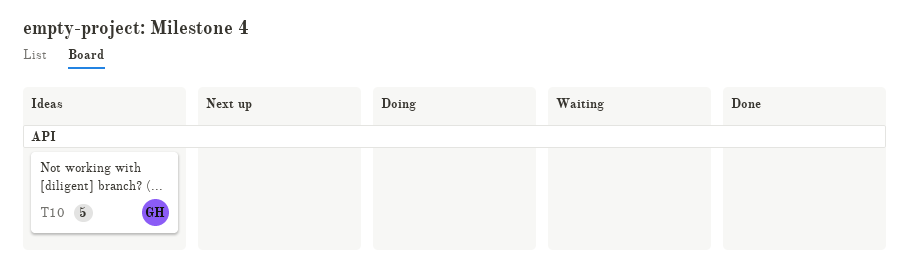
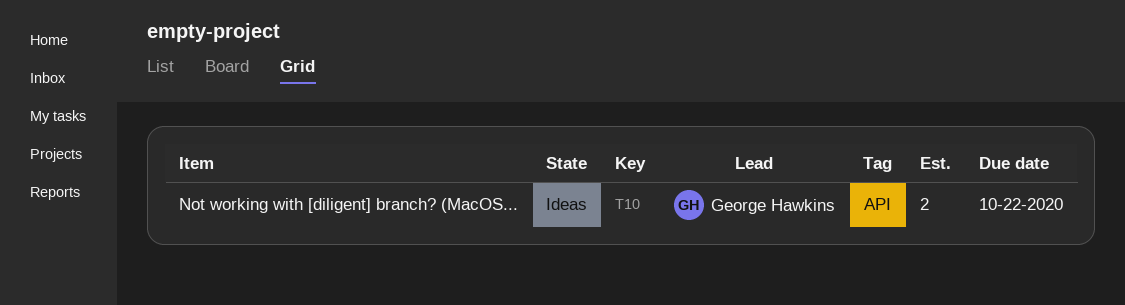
T10, estimate: 5 -> 2

